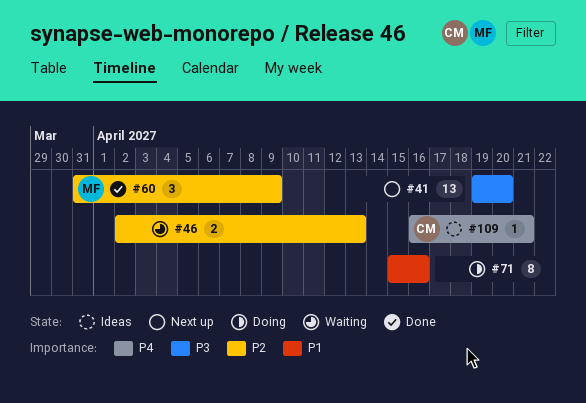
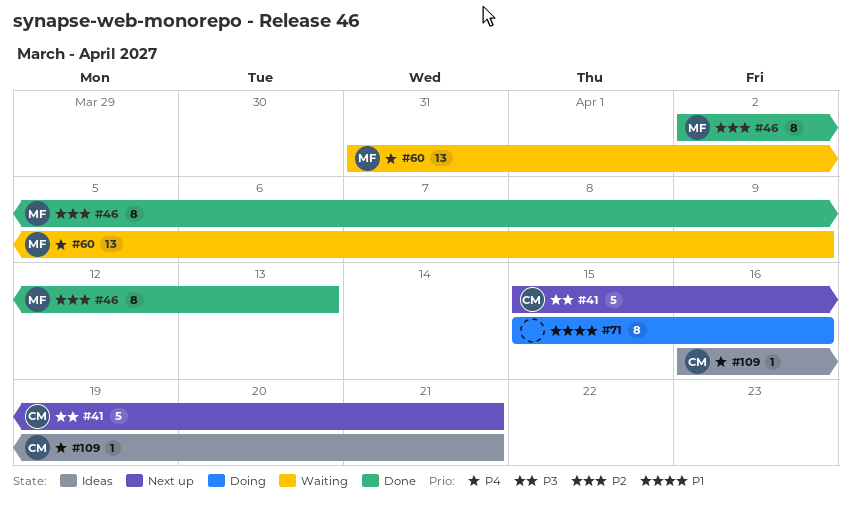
#41, owner: none -> CM
#41, estimate: 13 -> 5
#41, start: Apr 19 -> Apr 15
#41, due: Apr 20 -> Apr 21
#46, status: Waiting -> Done
#46, owner: none -> MF
#46, estimate: 2 -> 8
#60, status: Done -> Waiting
#60, priority: P2 -> P4
#60, estimate: 3 -> 13

